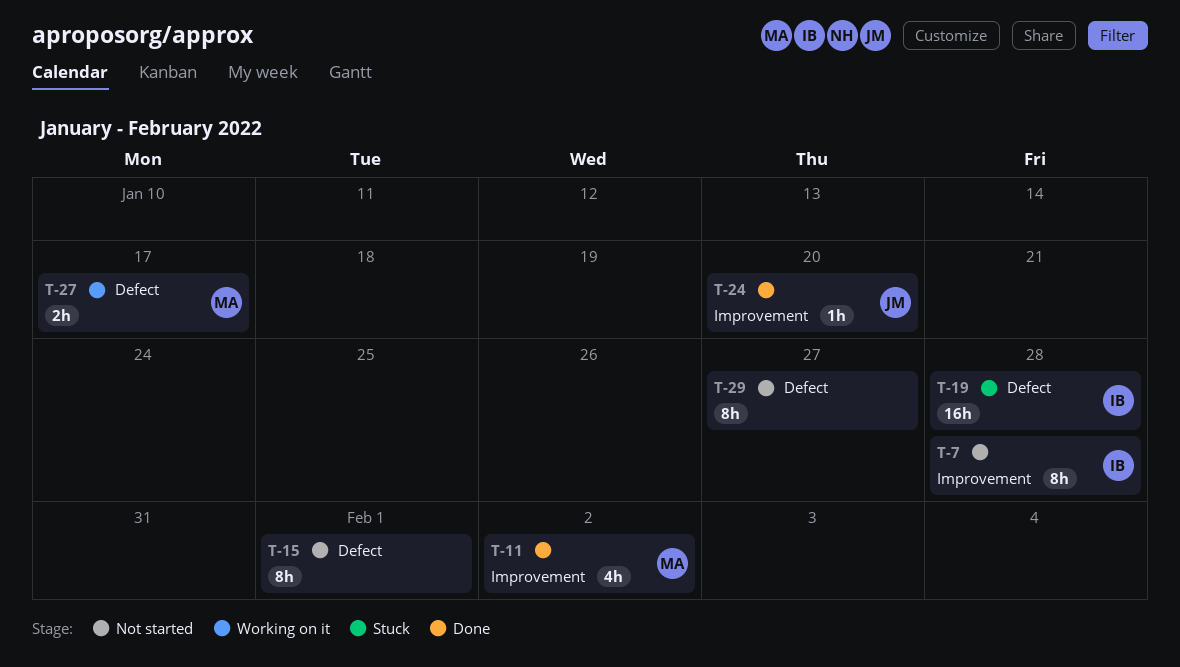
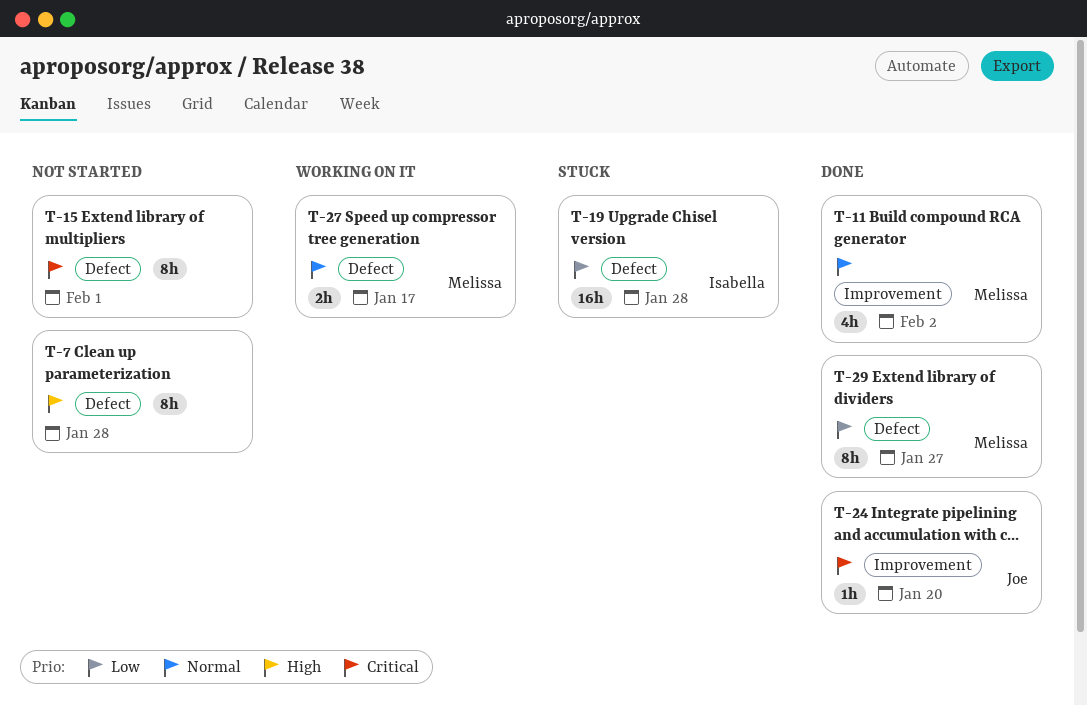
T-7, owner: Isabella -> none
T-7, label: Improvement -> Defect
T-29, status: Not started -> Done
T-29, owner: none -> Melissa

